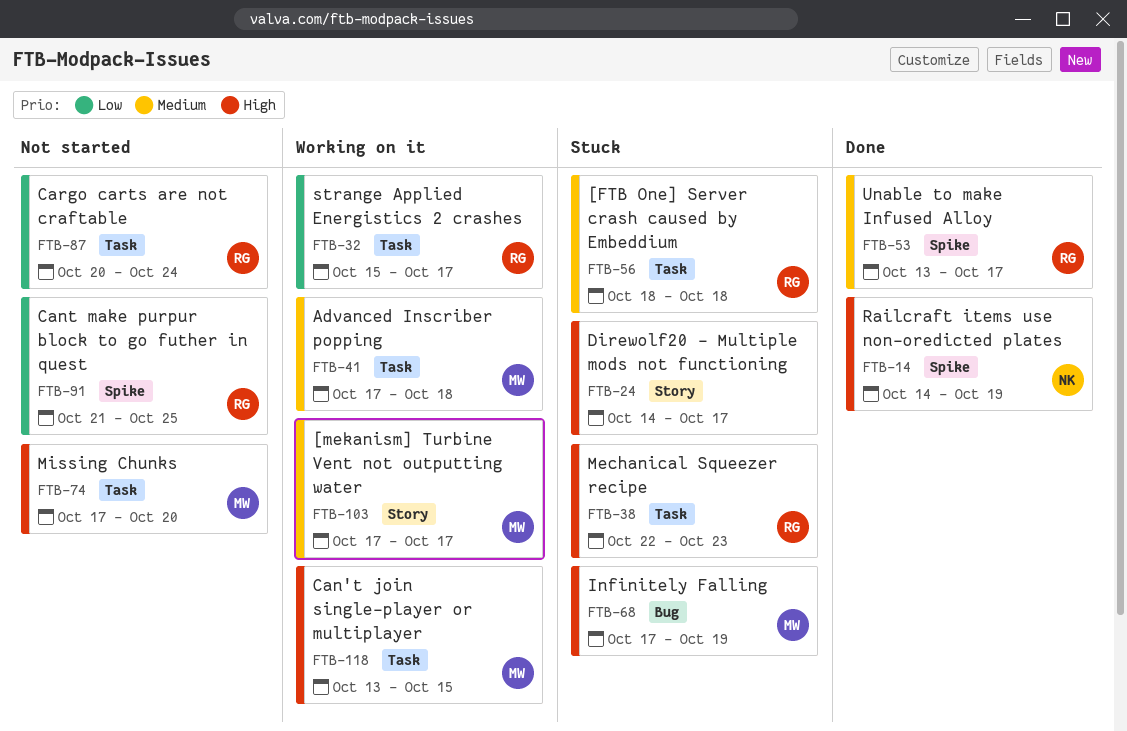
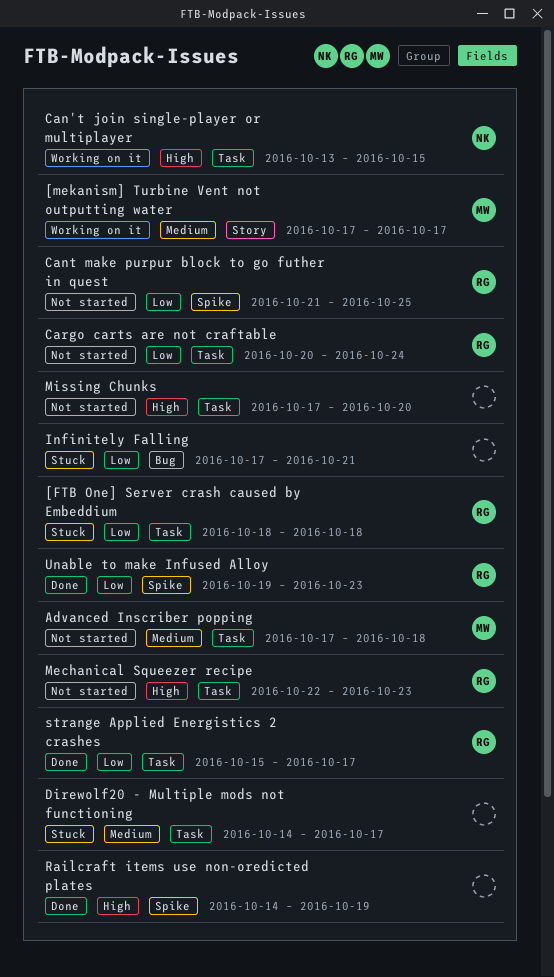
[FTB One] Server crash caused by Embeddium, priority: Medium -> Low
Advanced Inscriber popping, status: Working on it -> Not started
Can't join single-player or multiplayer, owner: MW -> NK
Direwolf20 - Multiple mods not functioning, priority: High -> Medium
Direwolf20 - Multiple mods not functioning, label: Story -> Task
Infinitely Falling, owner: MW -> none
Infinitely Falling, priority: High -> Low
Infinitely Falling, due: Oct 19 -> Oct 21
Mechanical Squeezer recipe, status: Stuck -> Not started
Missing Chunks, owner: MW -> none
Railcraft items use non-oredicted plates, owner: NK -> none
strange Applied Energistics 2 crashes, status: Working on it -> Done
Unable to make Infused Alloy, priority: Medium -> Low
Unable to make Infused Alloy, start: Oct 13 -> Oct 19
Unable to make Infused Alloy, due: Oct 17 -> Oct 23

